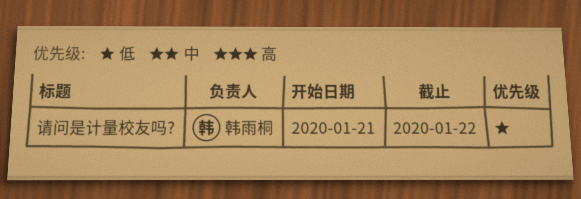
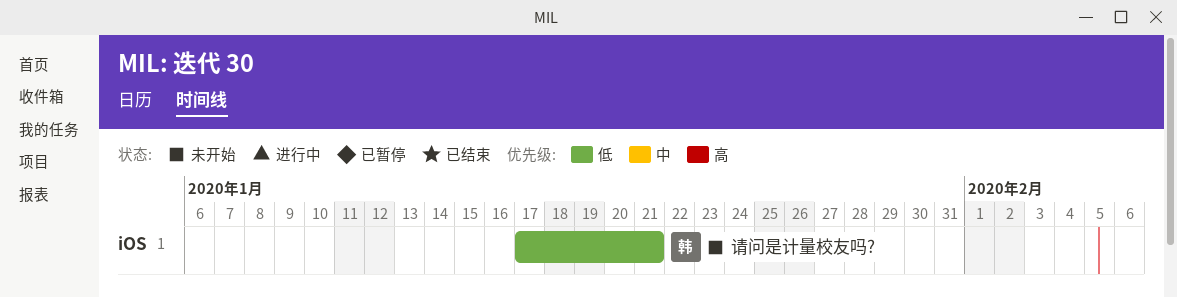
请问是计量校友吗?, start: Jan 21 -> Jan 17
请问是计量校友吗?, due: Jan 22 -> Jan 21

